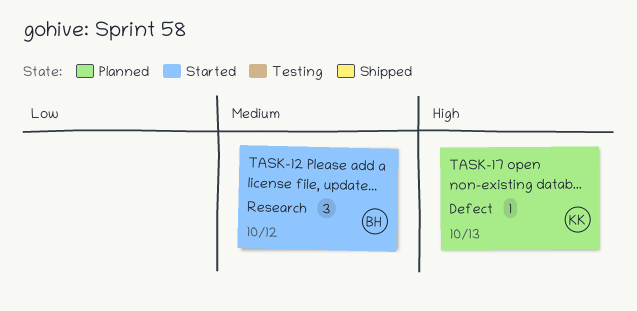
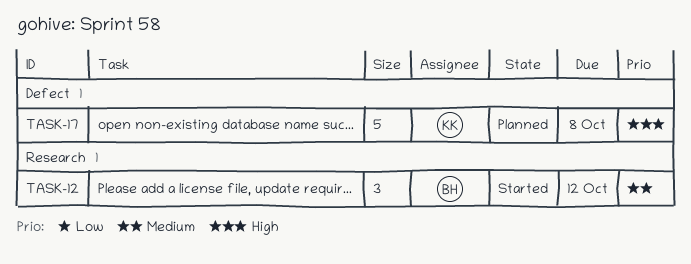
TASK-17, estimate: 1 -> 5
TASK-17, due: Oct 13 -> Oct 8

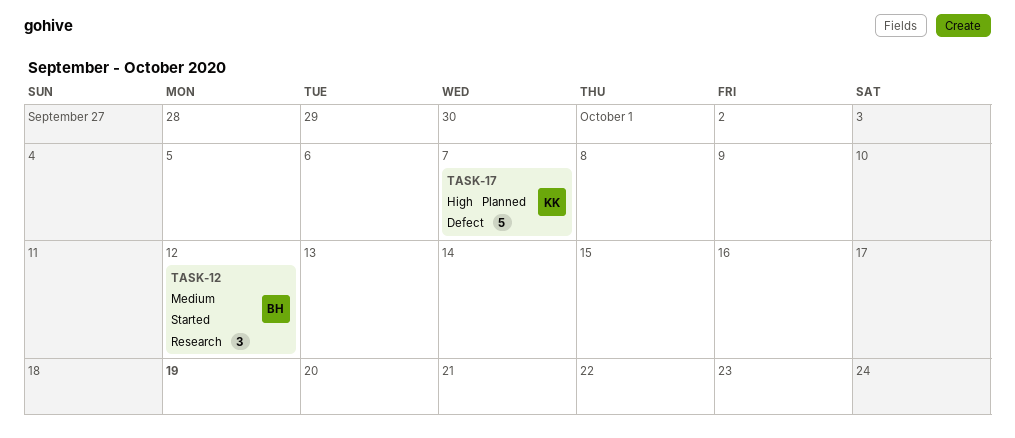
TASK-17, due: Oct 8 -> Oct 7

